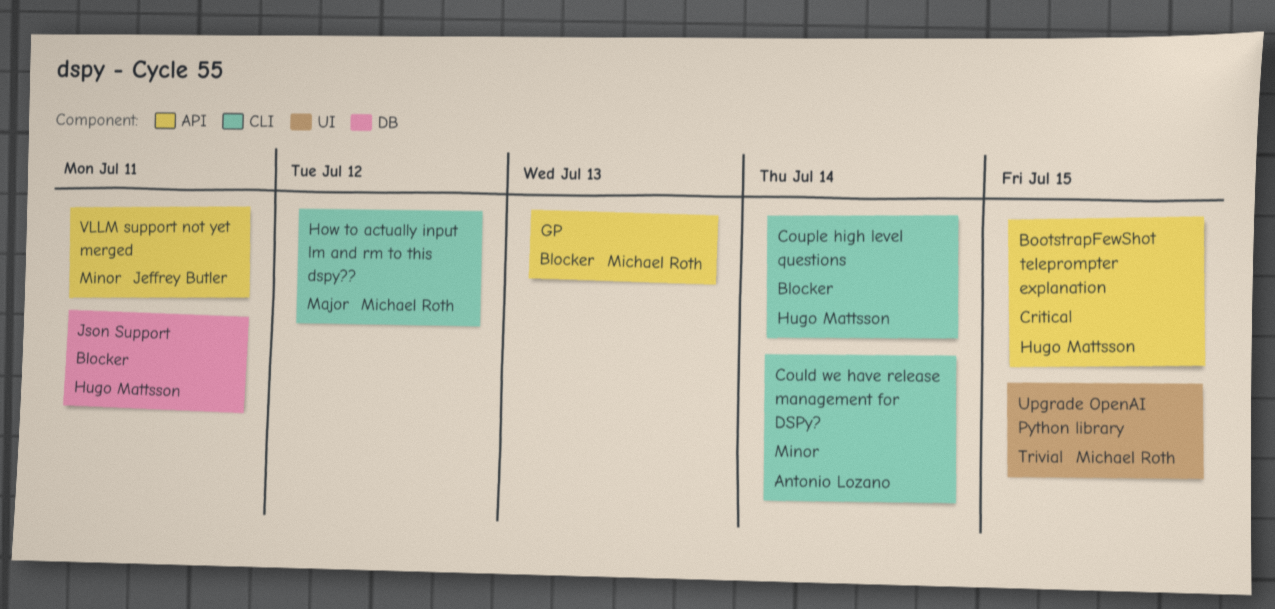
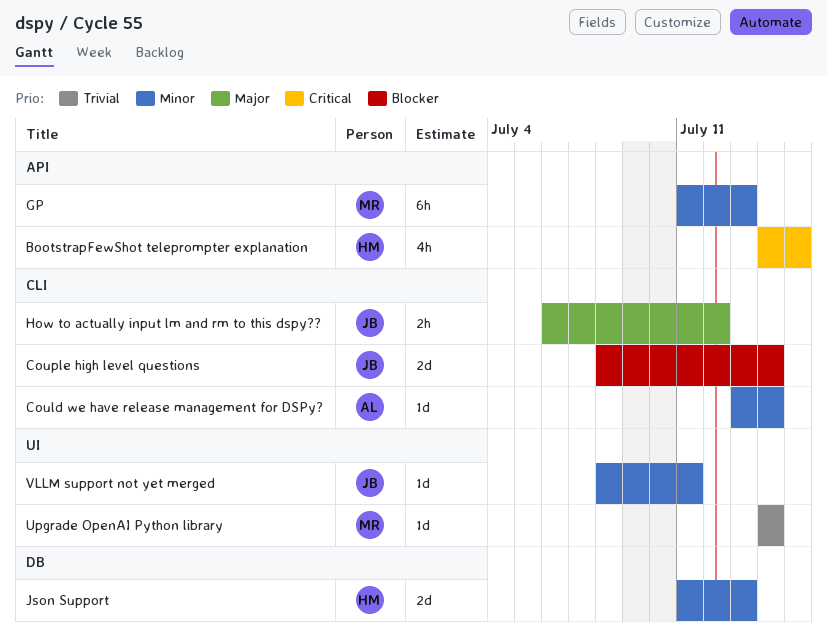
Couple high level questions, owner: Hugo Mattsson -> Jeffrey Butler
GP, priority: Blocker -> Minor
How to actually input lm and rm to this dspy??, owner: Michael Roth -> Jeffrey Butler
Json Support, priority: Blocker -> Minor
Json Support, due: Jul 11 -> Jul 13
Upgrade OpenAI Python library, due: Jul 15 -> Jul 14
VLLM support not yet merged, label: API -> UI

